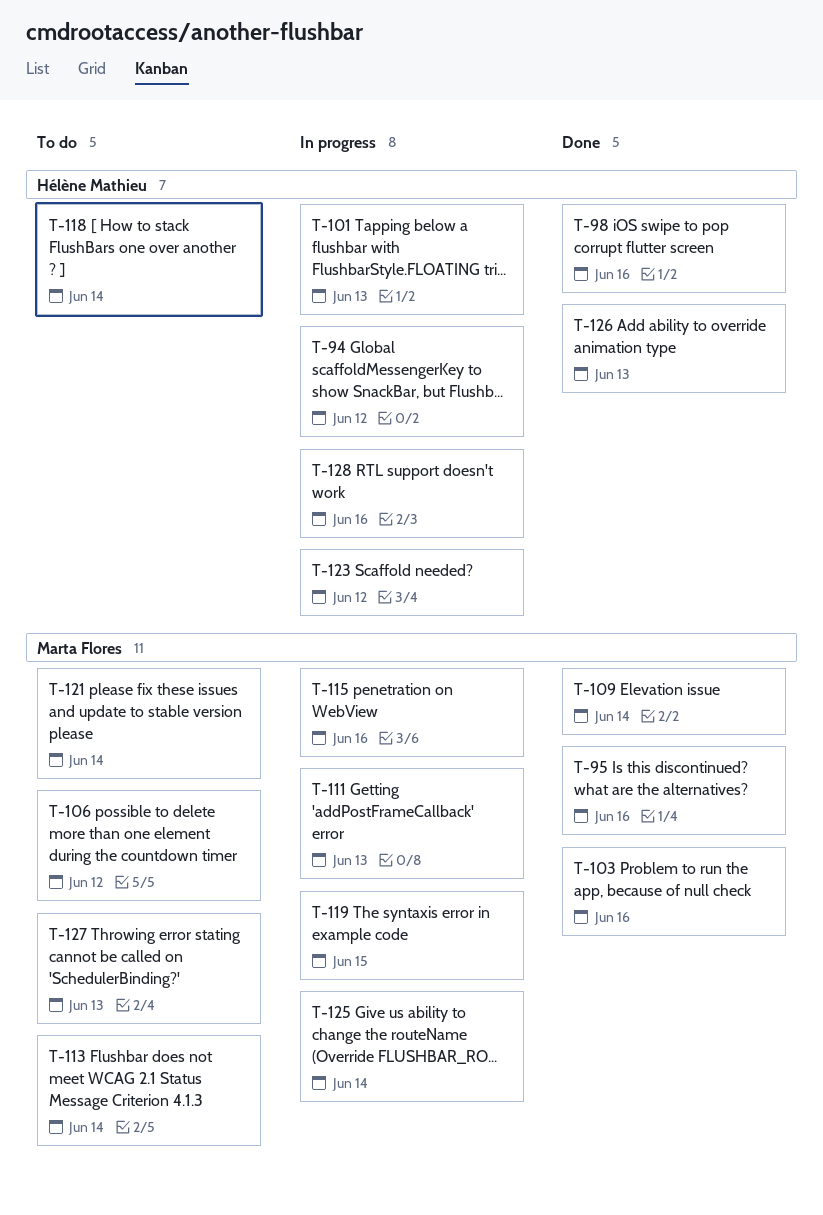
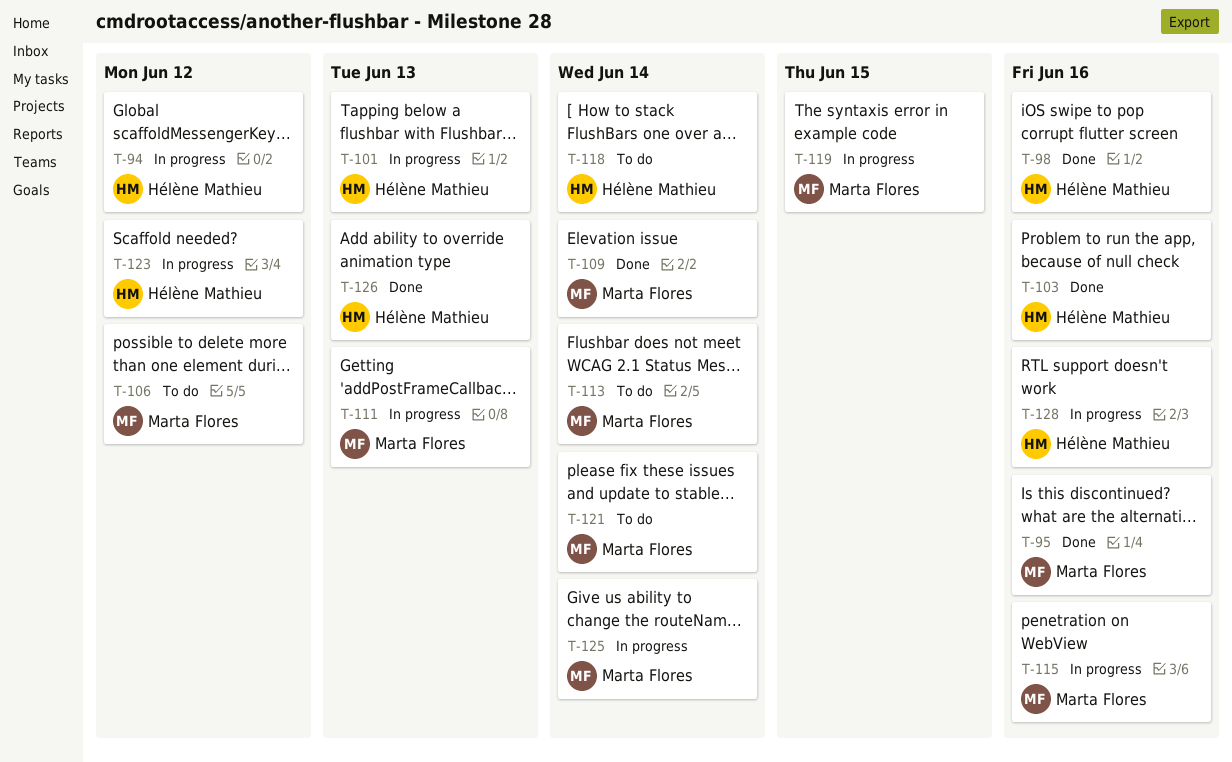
T-103, owner: Marta Flores -> Hélène Mathieu
T-127: present -> none

